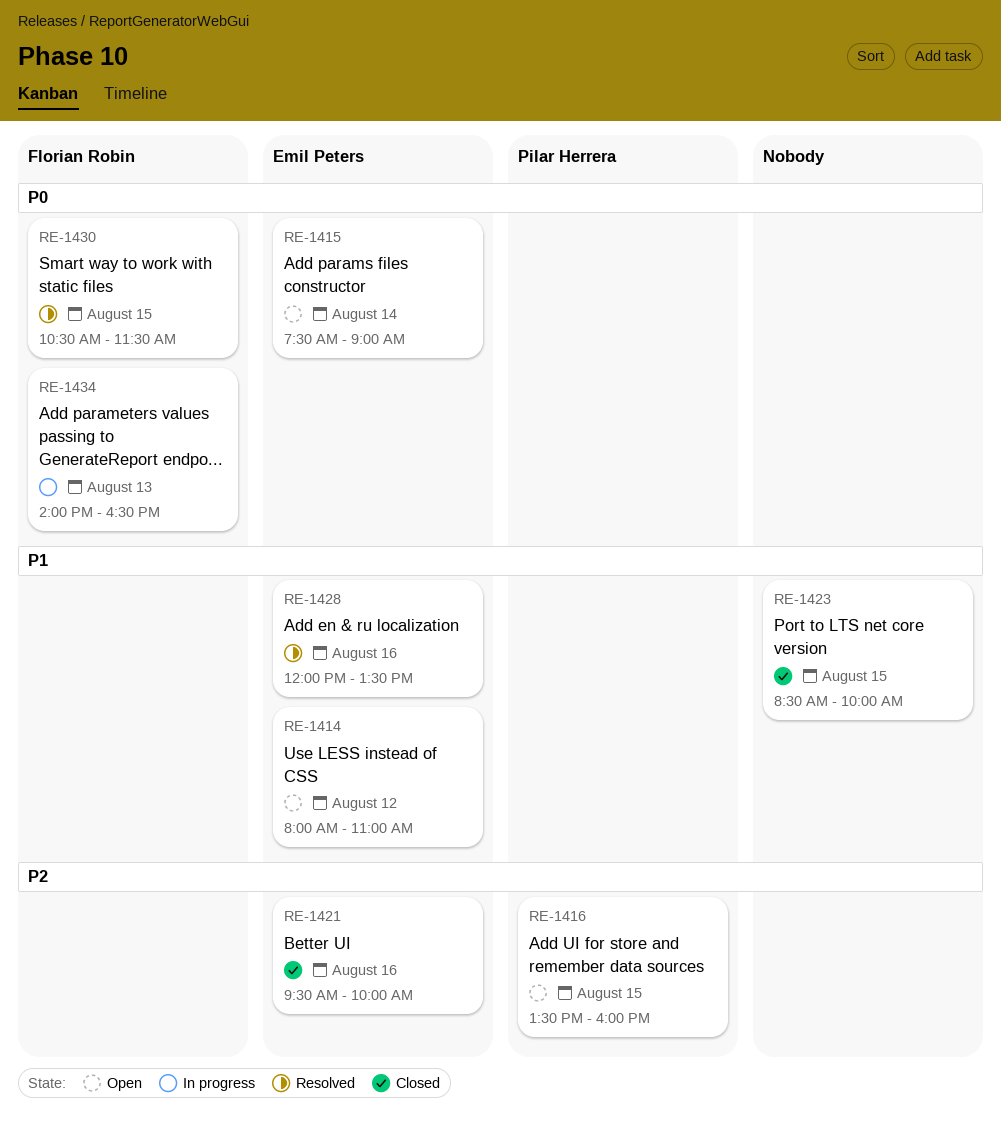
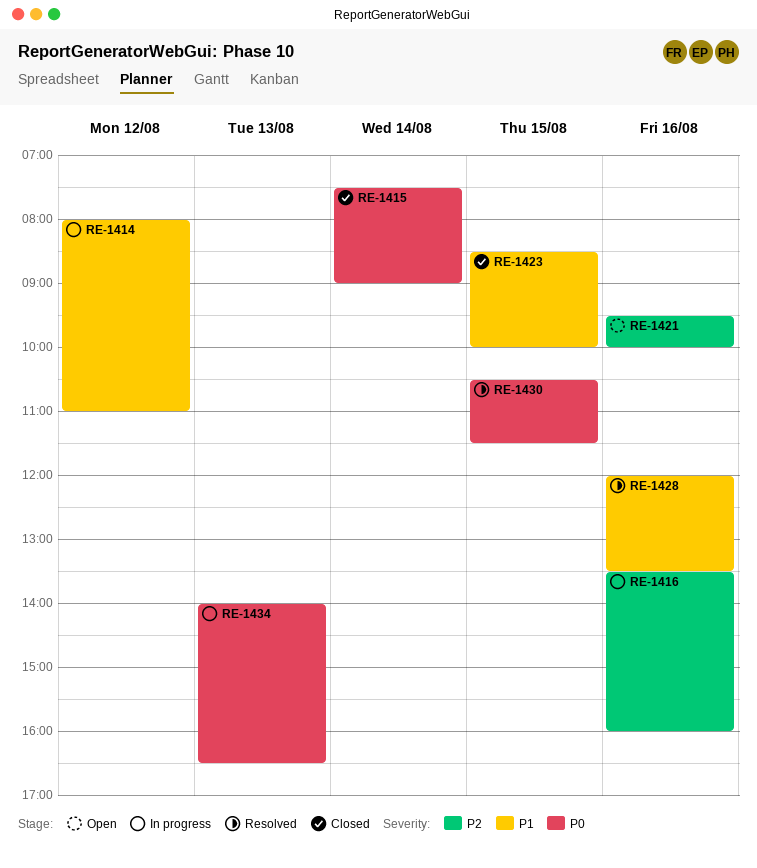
RE-1414, status: Open -> In progress
RE-1415, status: Open -> Closed
RE-1416, status: Open -> In progress
RE-1416, day: Aug 15 -> Aug 16
RE-1421, status: Closed -> Open

